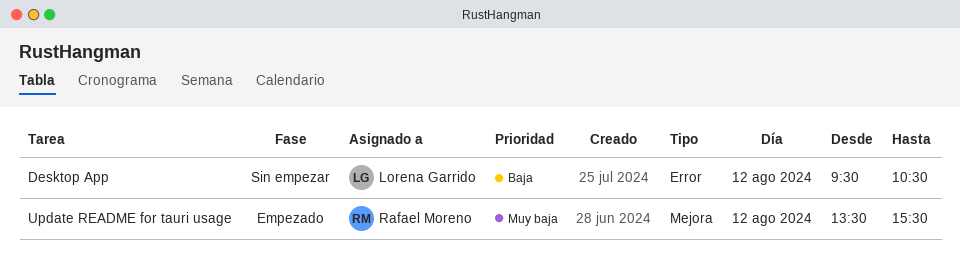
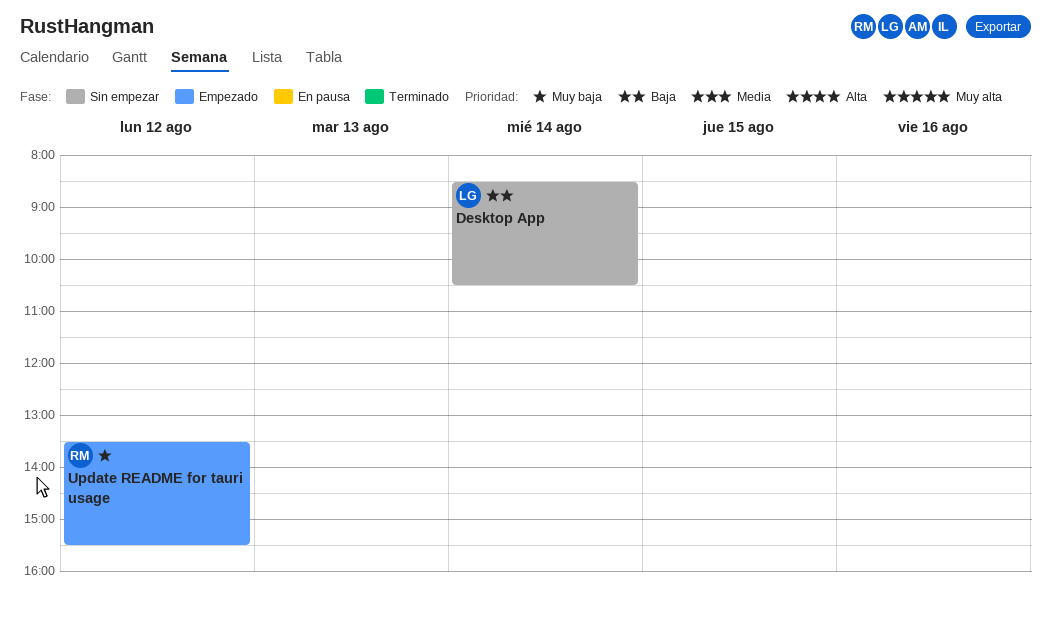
Desktop App, day: Aug 12 -> Aug 14
Desktop App, begins: 09:30 -> 08:30

